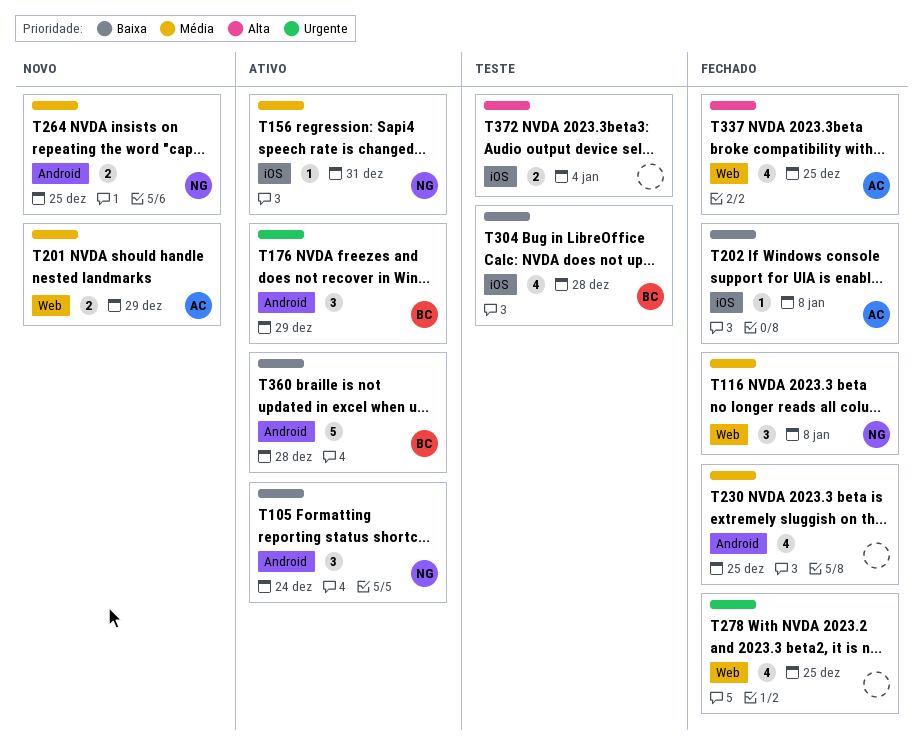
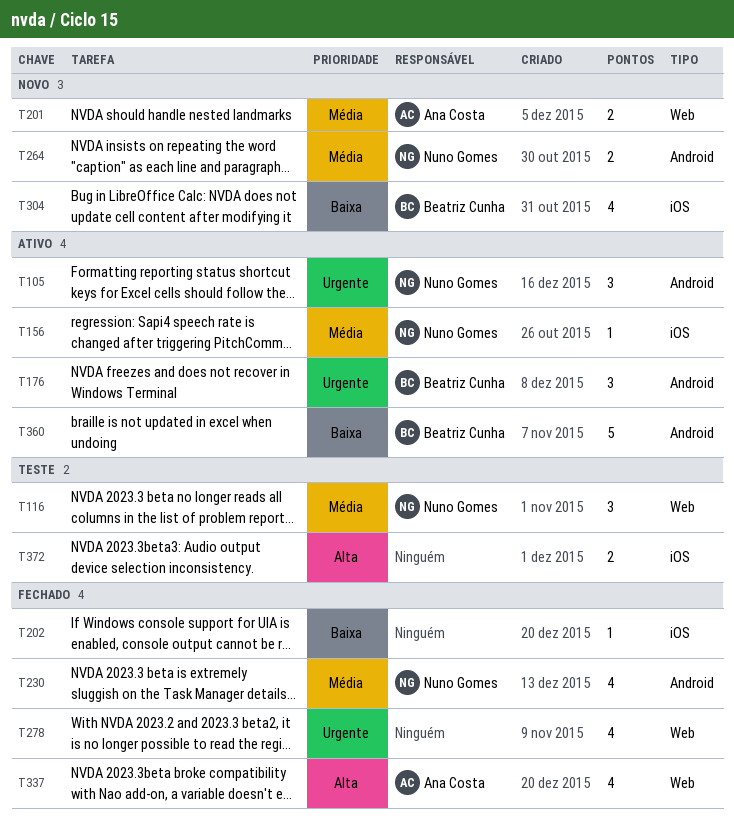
T105, priority: Baixa -> Urgente
T116, status: Fechado -> Teste
T202, owner: Ana Costa -> none
T230, owner: none -> Nuno Gomes
T304, status: Teste -> Novo

